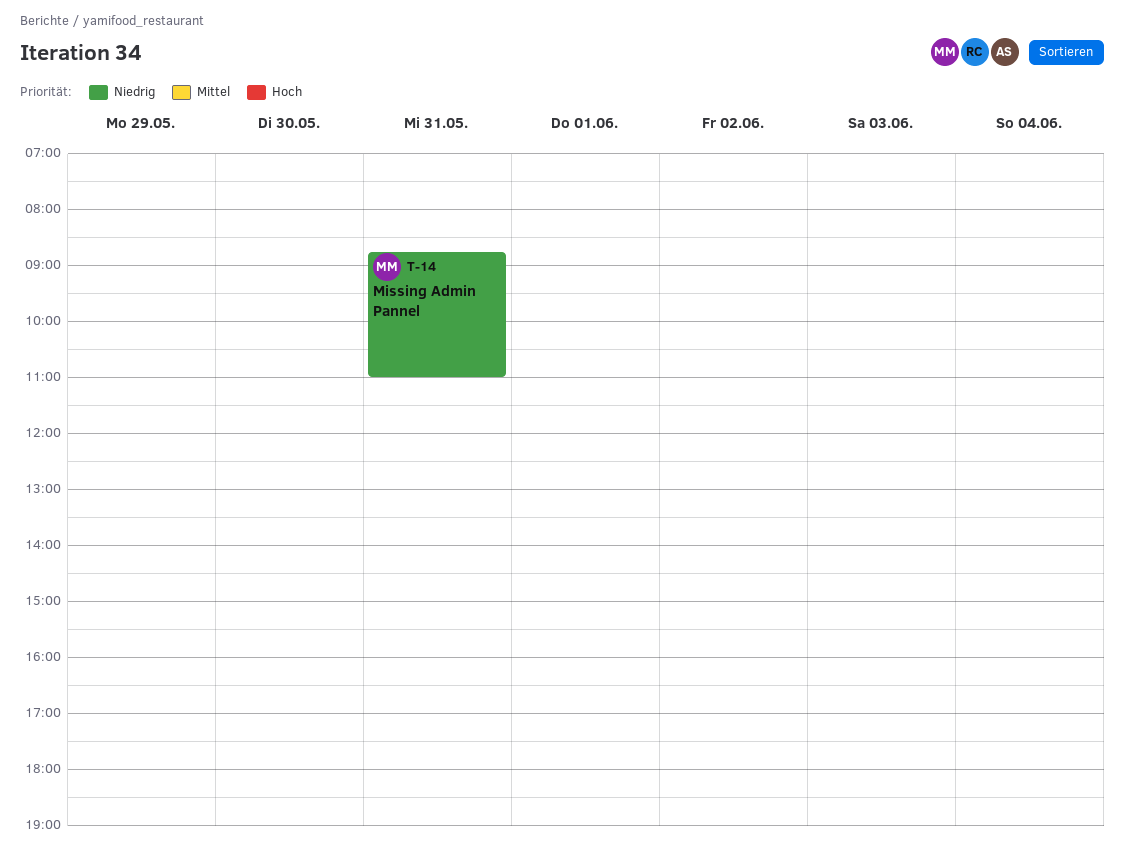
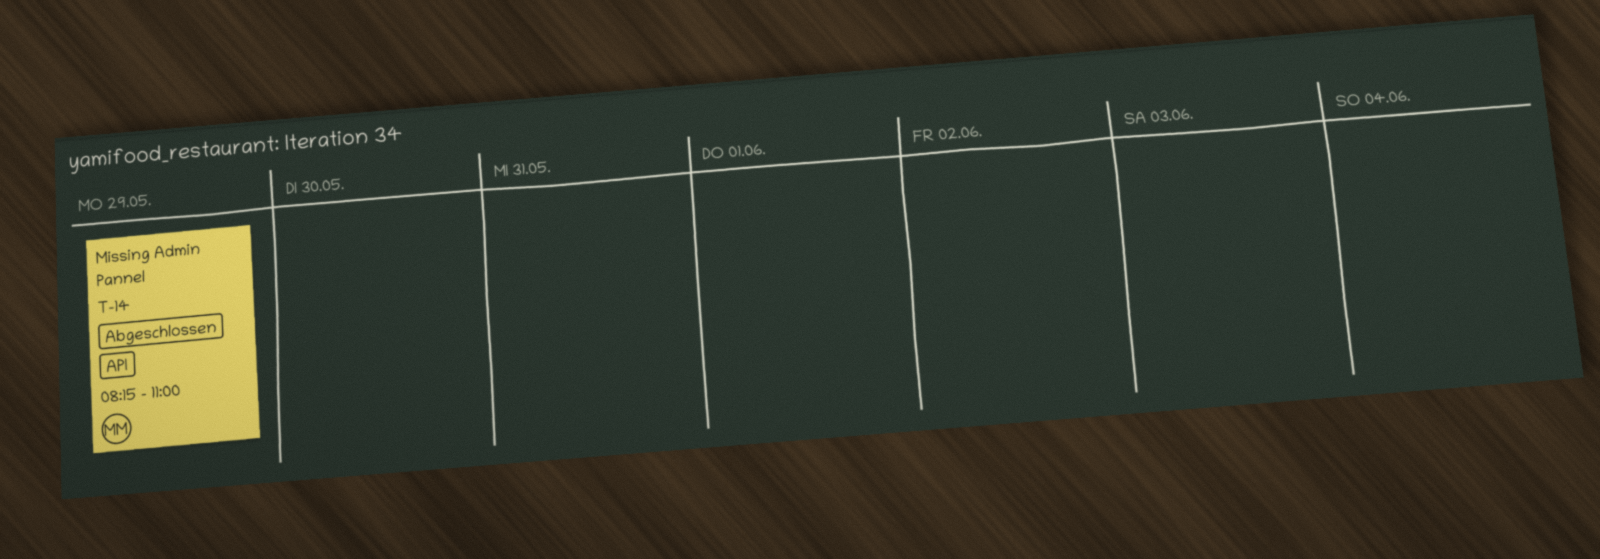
T-14, day: May 31 -> May 29
T-14, begins: 08:45 -> 08:15

